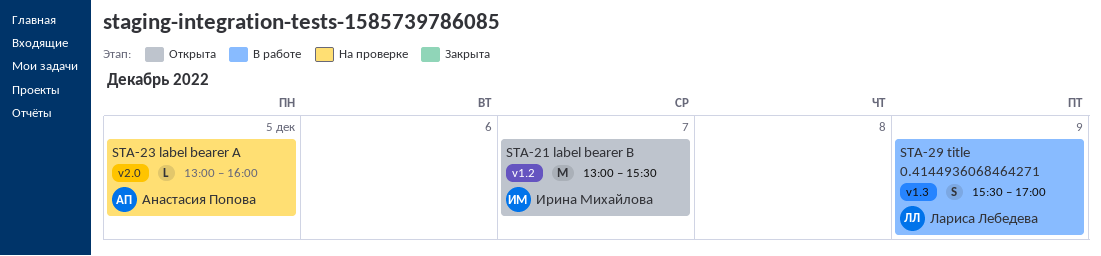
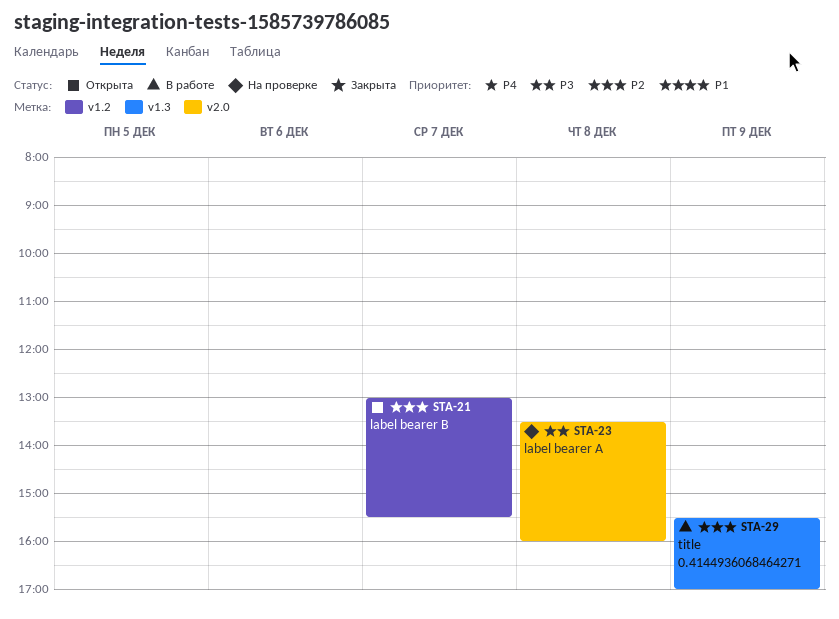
STA-23, day: Dec 5 -> Dec 8
STA-23, begins: 13:00 -> 13:30

